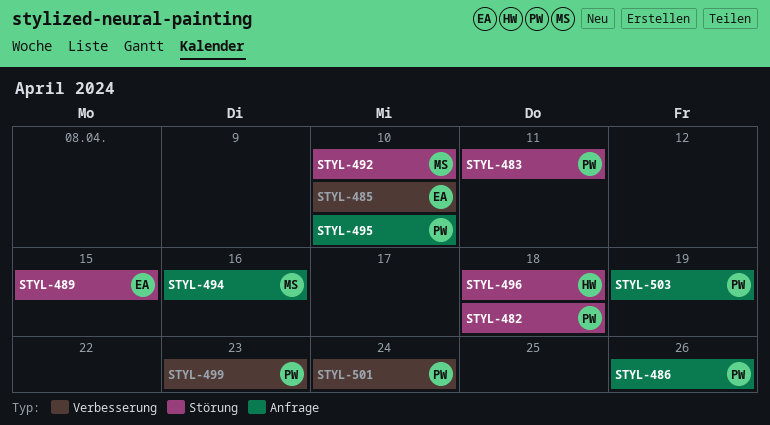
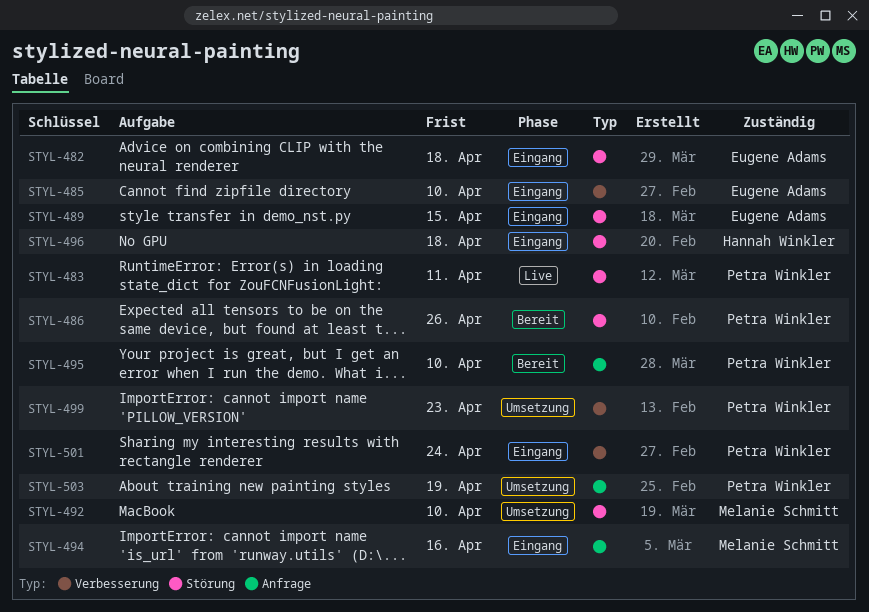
STYL-482, owner: Petra Winkler -> Eugene Adams
STYL-486, label: Anfrage -> Störung

